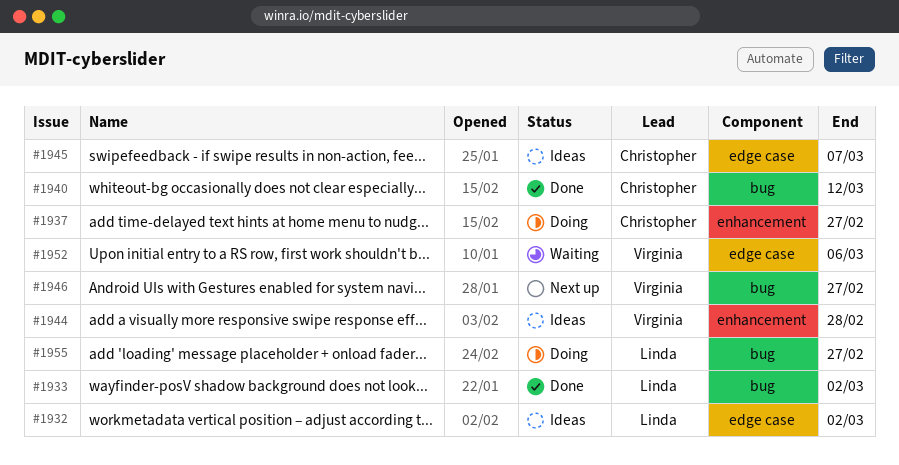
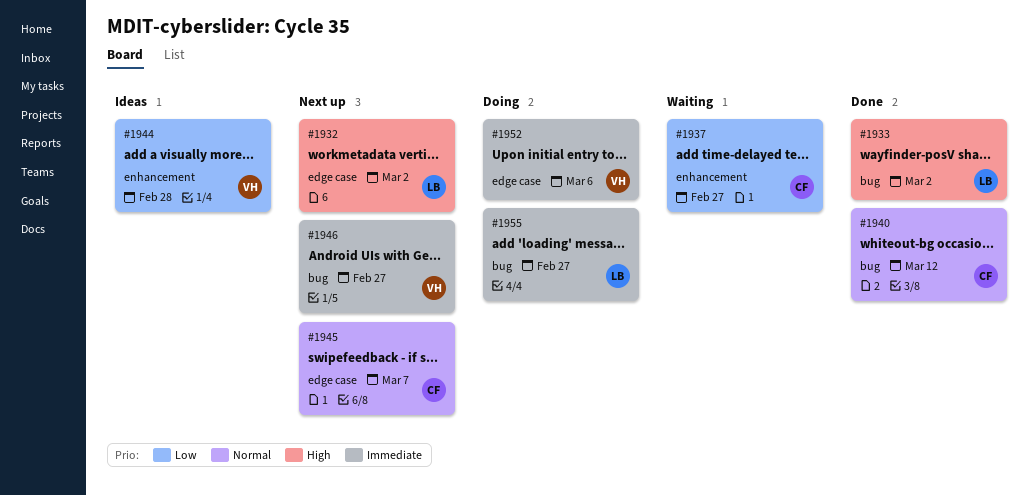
#1932, status: Ideas -> Next up
#1937, status: Doing -> Waiting
#1945, status: Ideas -> Next up
#1952, status: Waiting -> Doing

